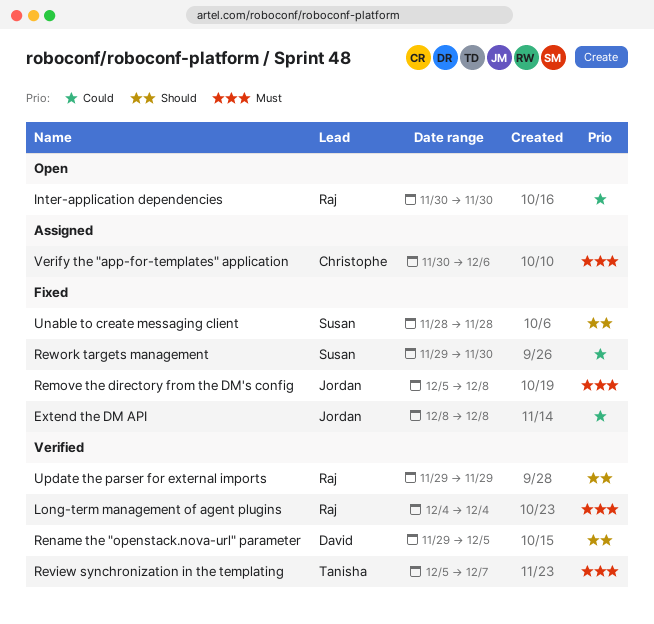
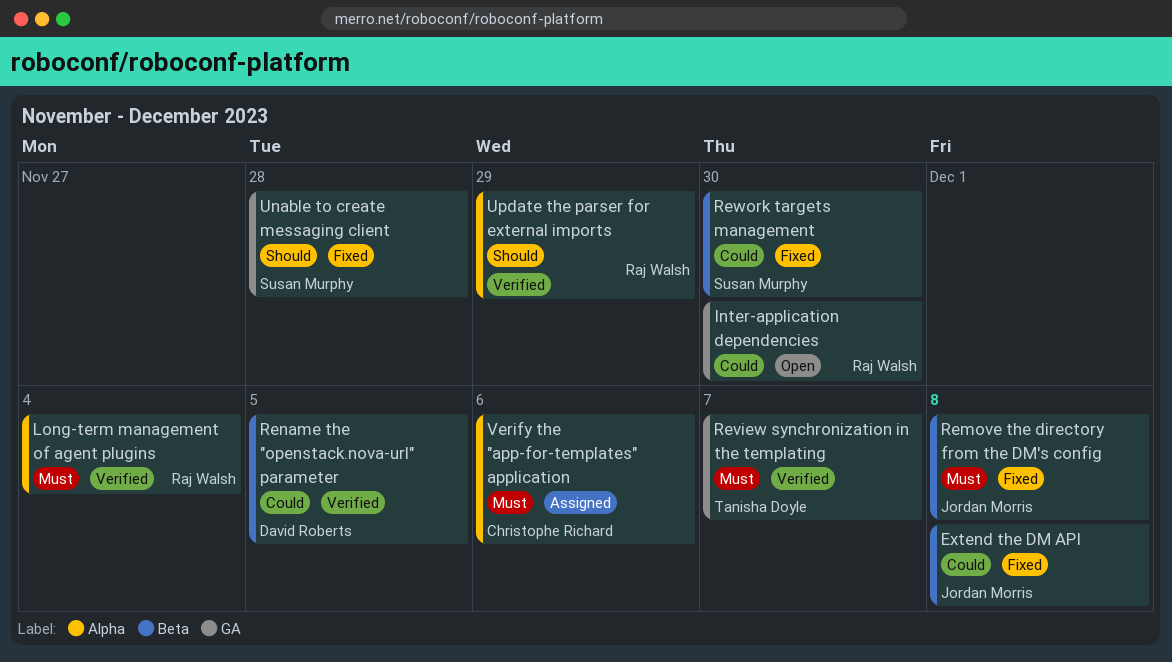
Rename the "openstack.nova-url" parameter, priority: Should -> Could

